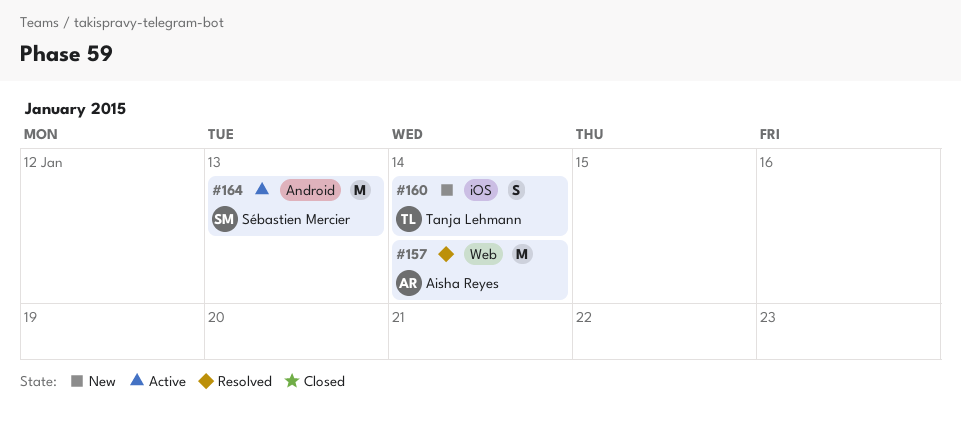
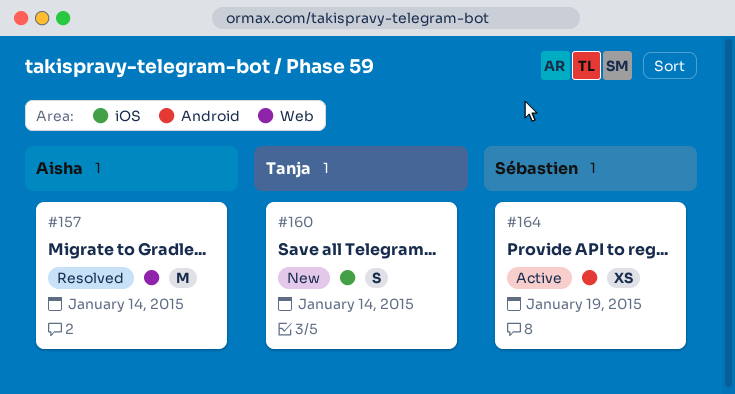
#164, estimate: M -> XS
#164, due: Jan 13 -> Jan 19

